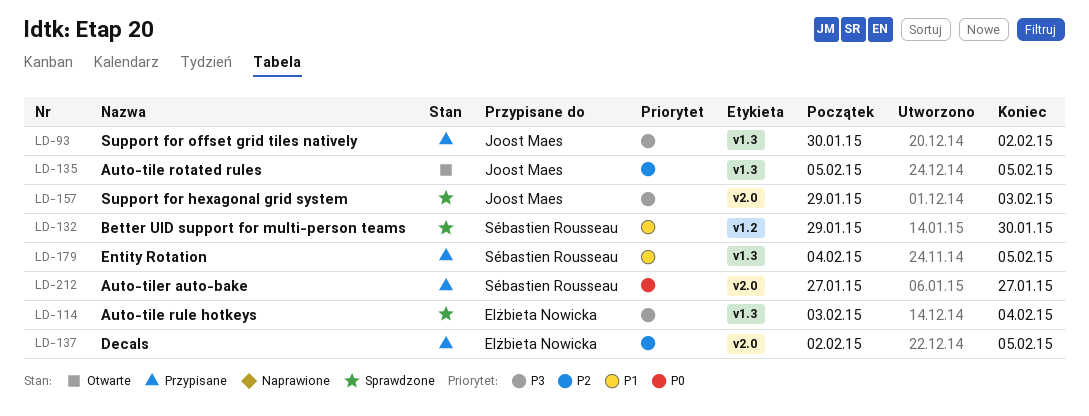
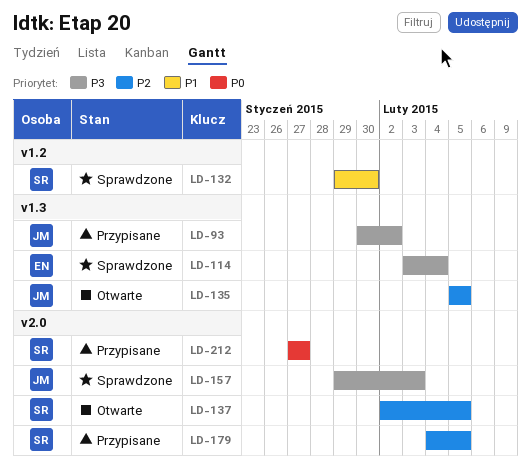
LD-137, status: Przypisane -> Otwarte
LD-137, owner: Elżbieta Nowicka -> Sébastien Rousseau
LD-179, priority: P1 -> P2
LD-179, label: v1.3 -> v2.0

